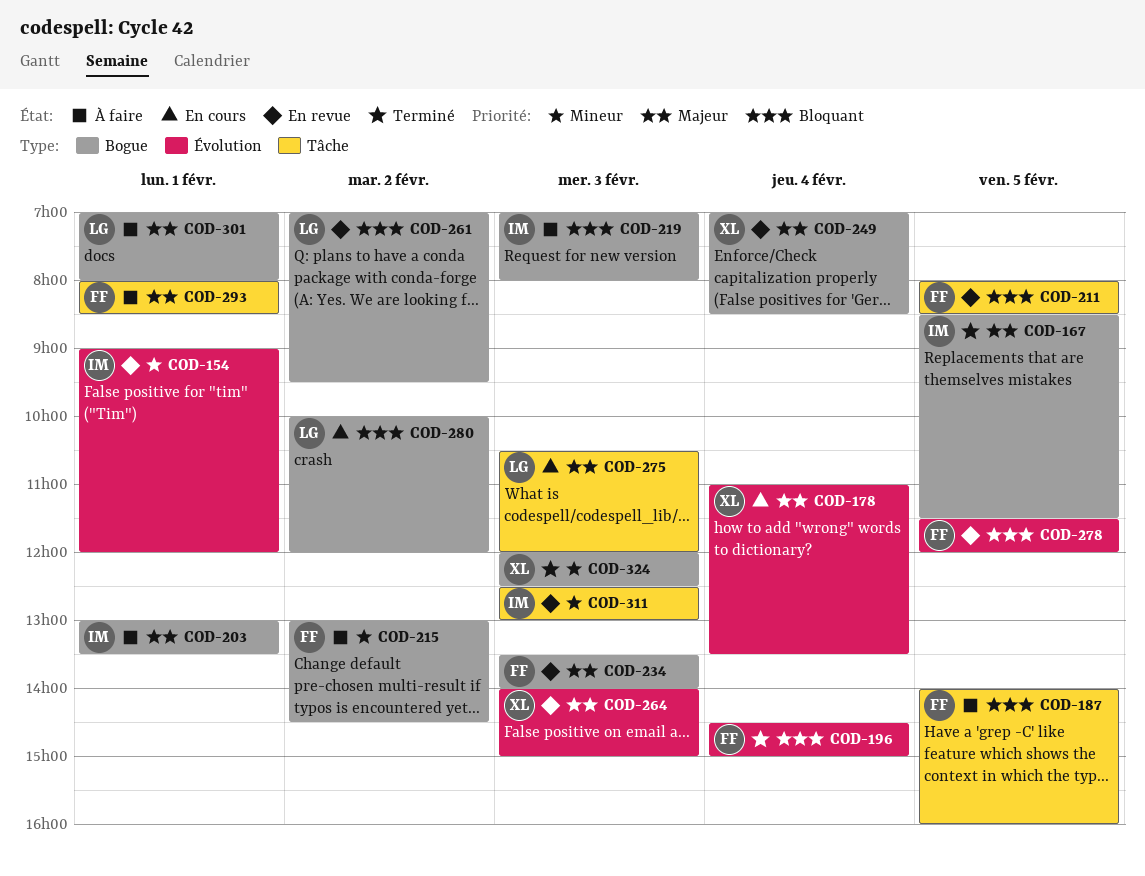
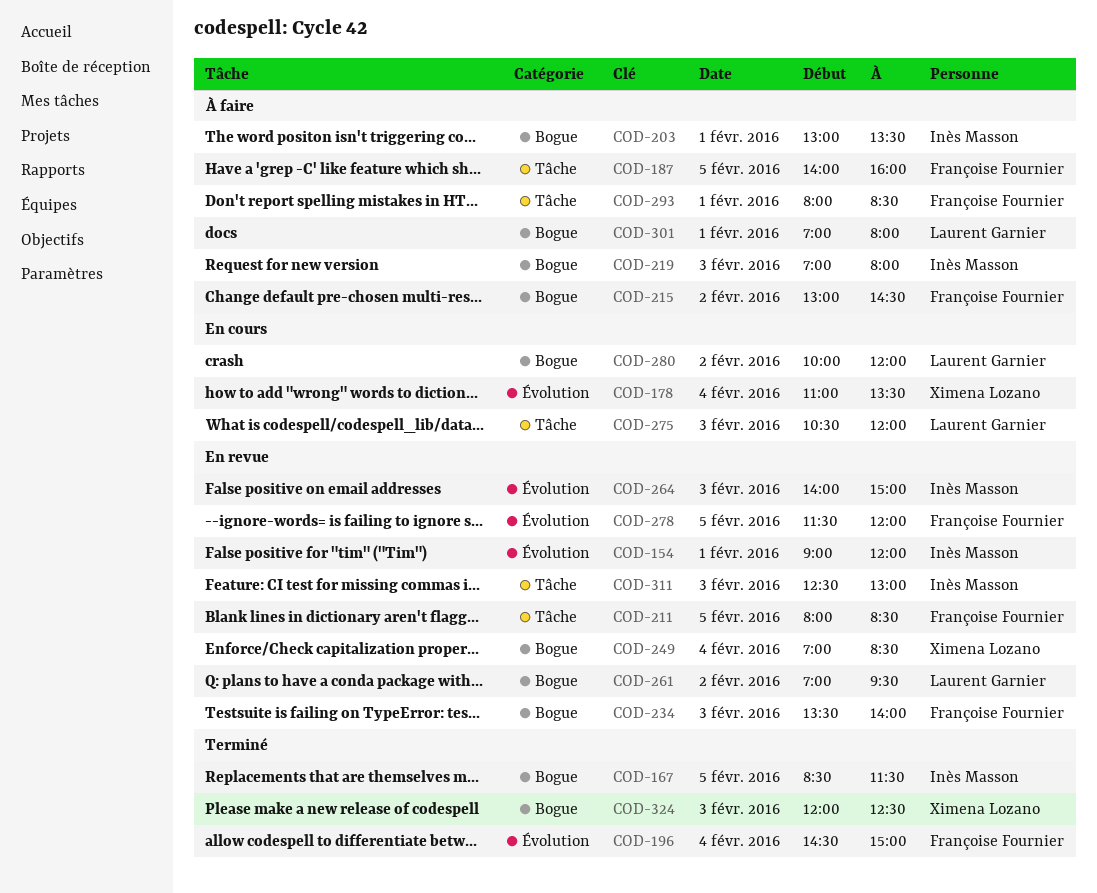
COD-264, owner: Ximena Lozano -> Inès Masson

